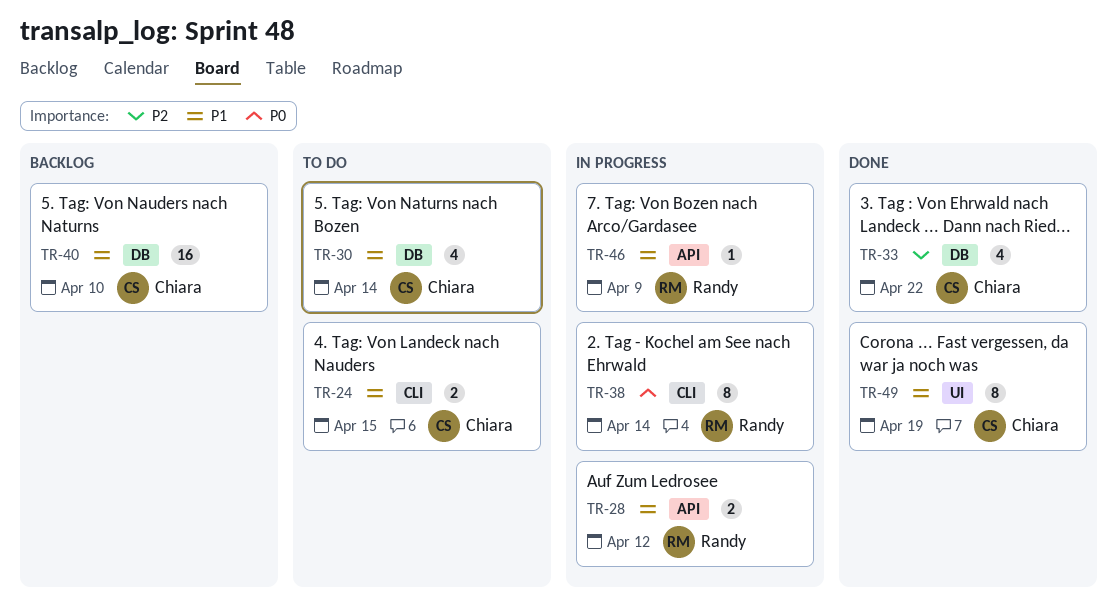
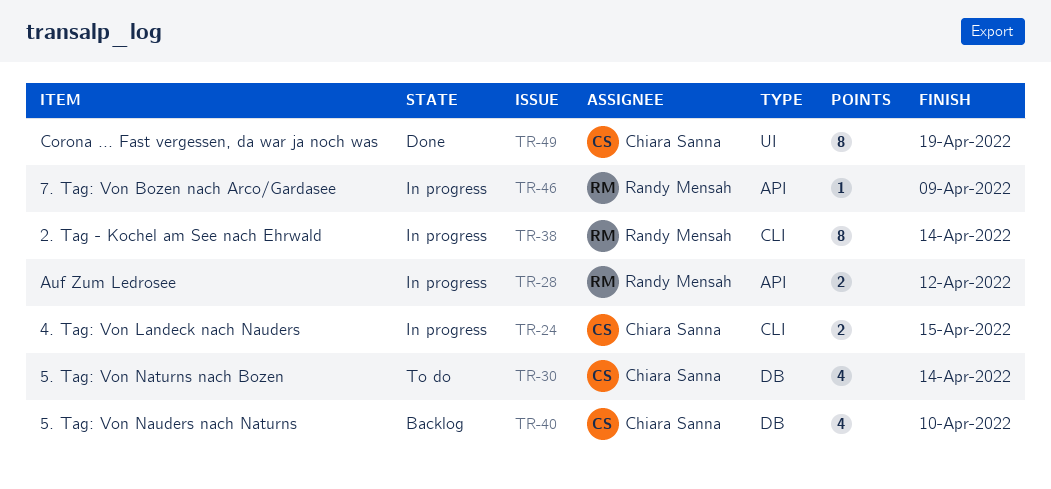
TR-24, status: To do -> In progress
TR-33: present -> none
TR-40, estimate: 16 -> 4

